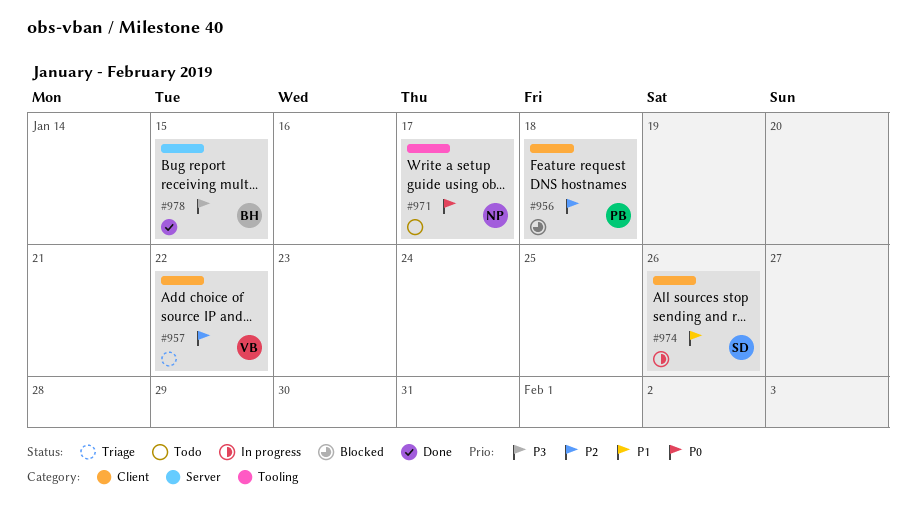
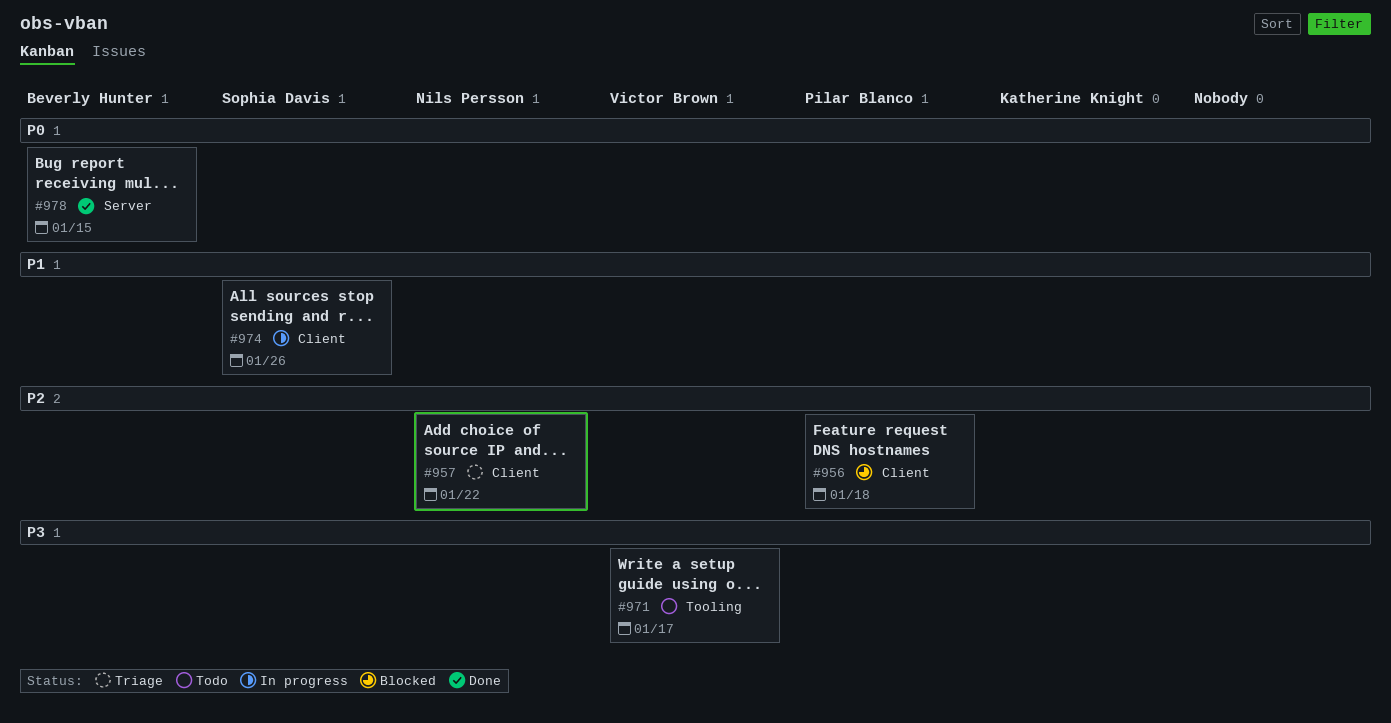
#957, owner: Victor Brown -> Nils Persson
#971, owner: Nils Persson -> Victor Brown
#971, priority: P0 -> P3
#978, priority: P3 -> P0

